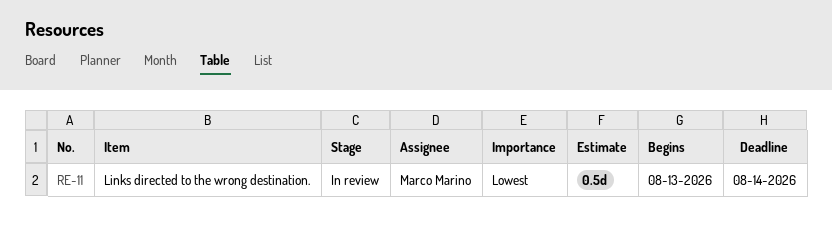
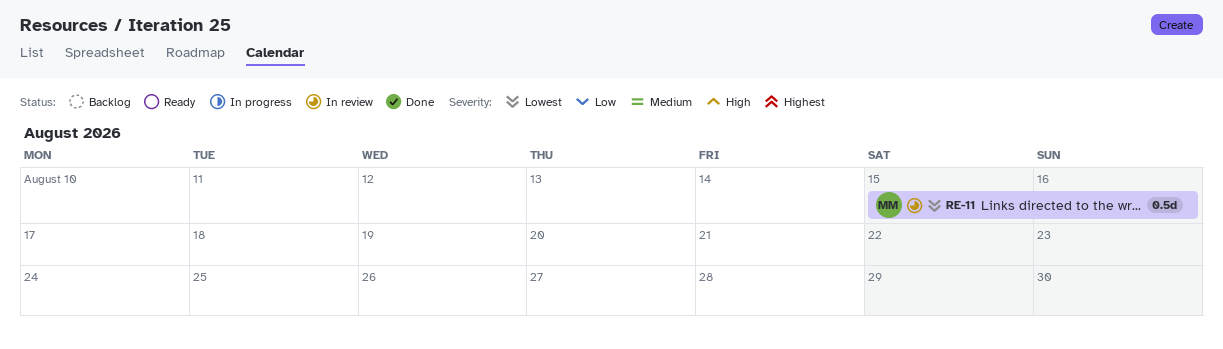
RE-11, start: Aug 13 -> Aug 15
RE-11, due: Aug 14 -> Aug 16

